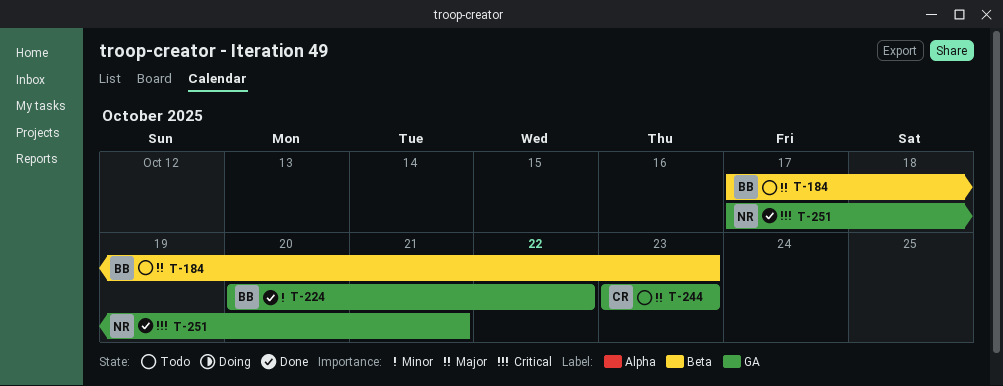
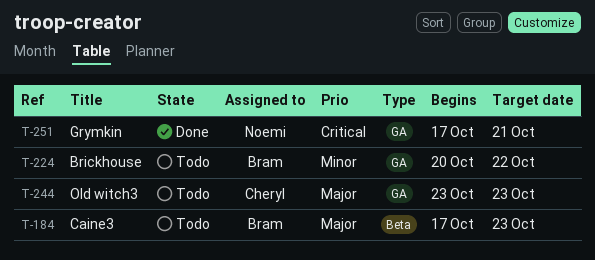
T-224, status: Done -> Todo

